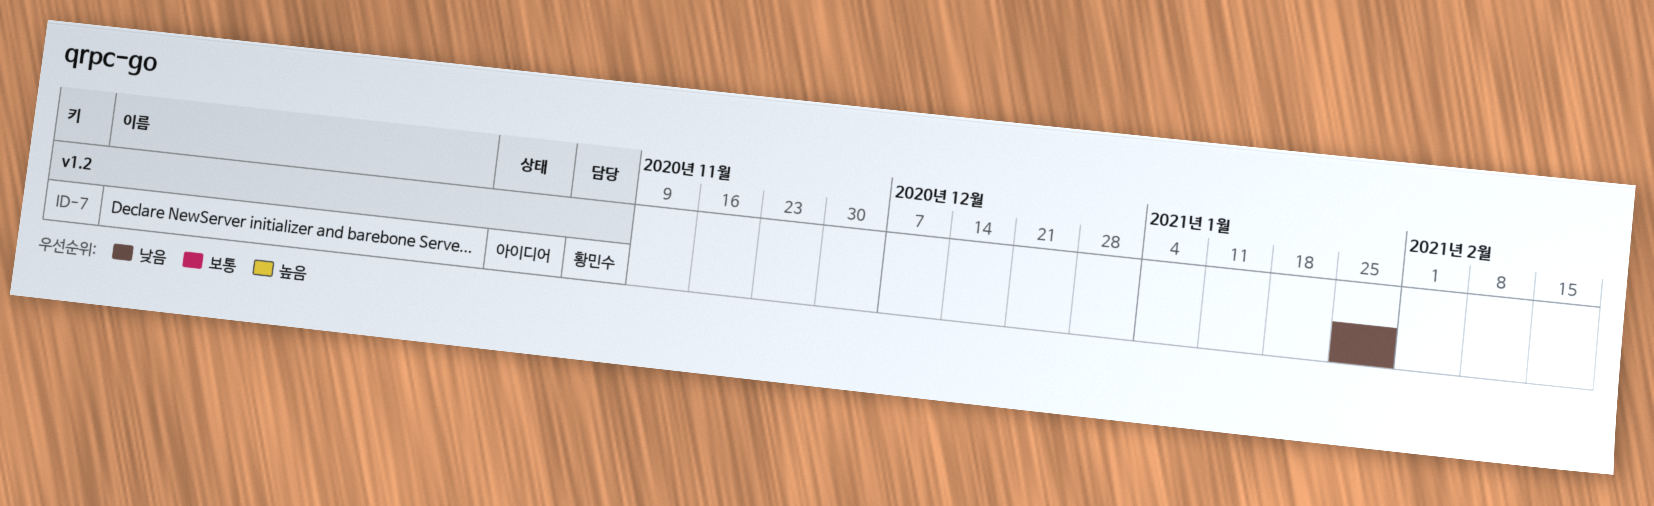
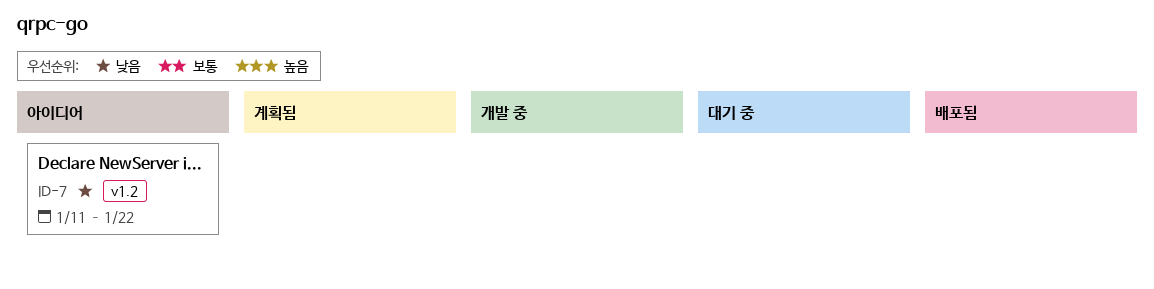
ID-7, start: Jan 25 -> Jan 11
ID-7, due: Jan 29 -> Jan 22

